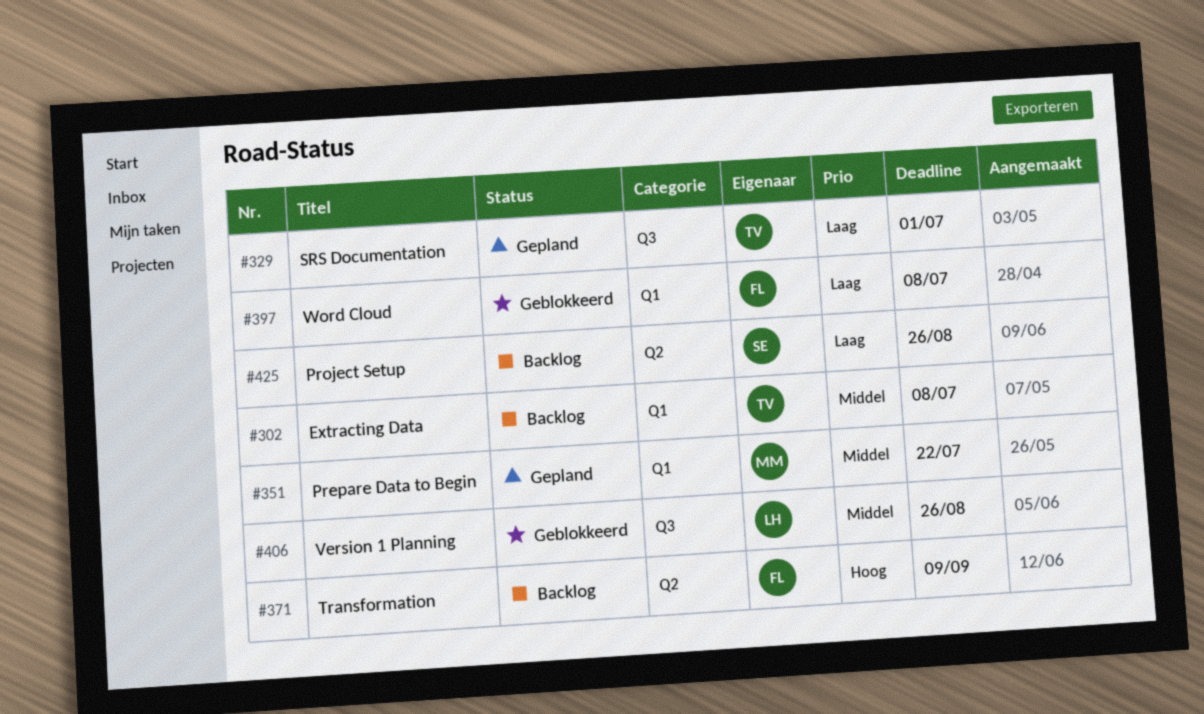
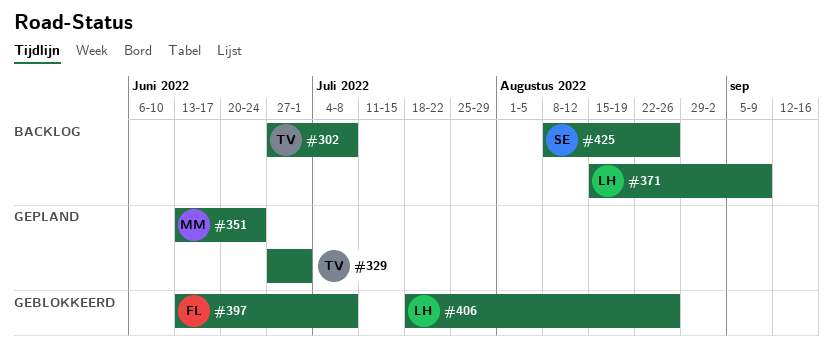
#351, due: Jul 22 -> Jun 24
#371, owner: FL -> LH

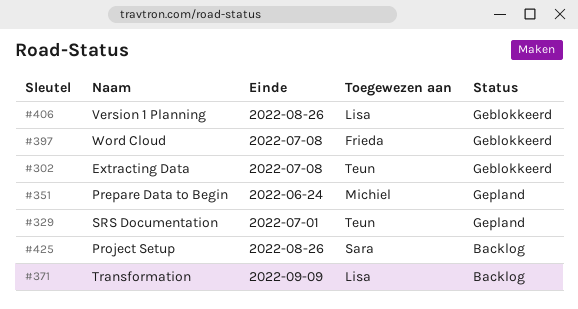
#302, status: Backlog -> Geblokkeerd

